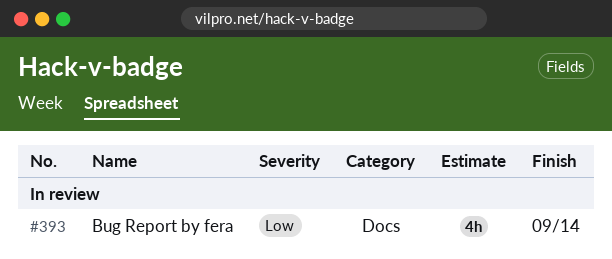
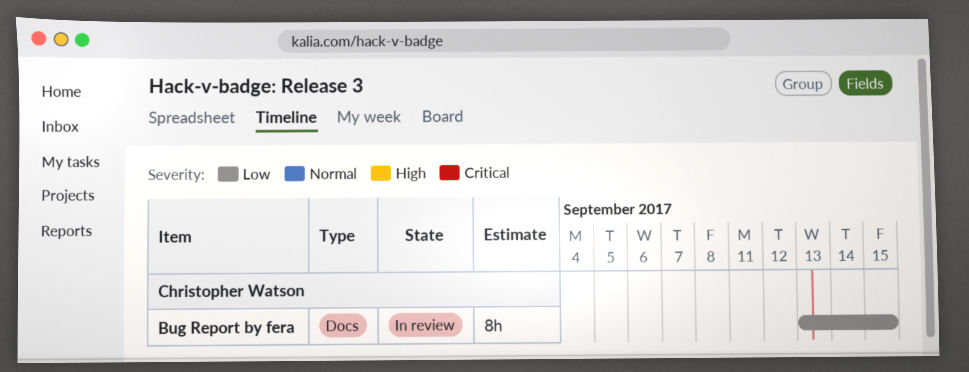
Bug Report by fera, estimate: 4h -> 8h
Bug Report by fera, due: Sep 14 -> Sep 15

